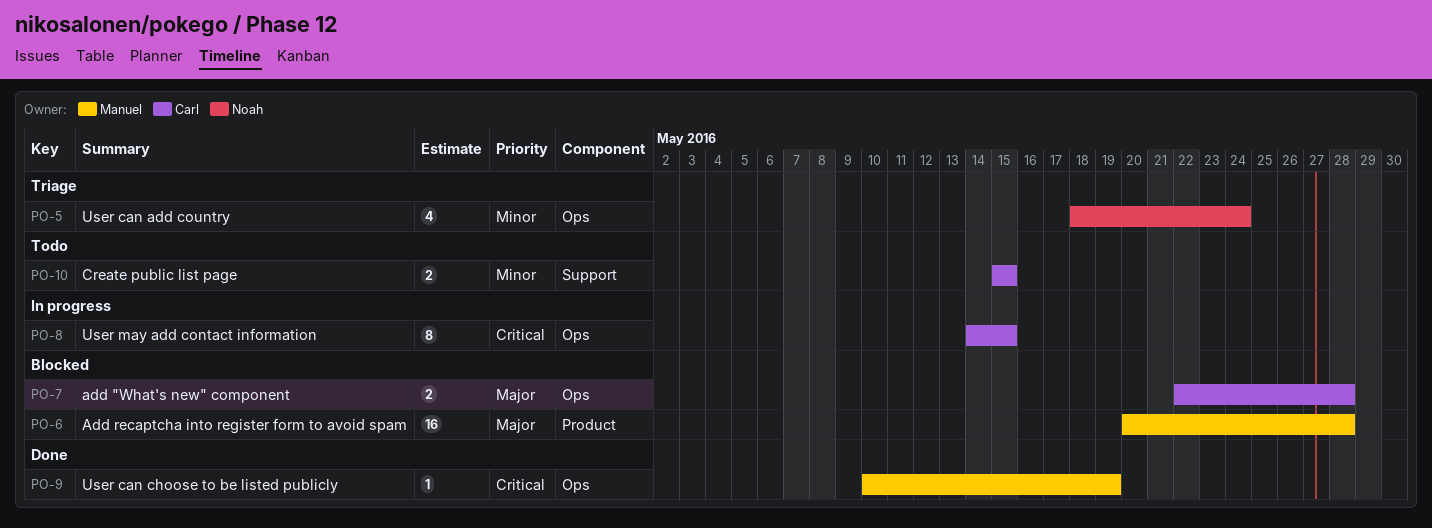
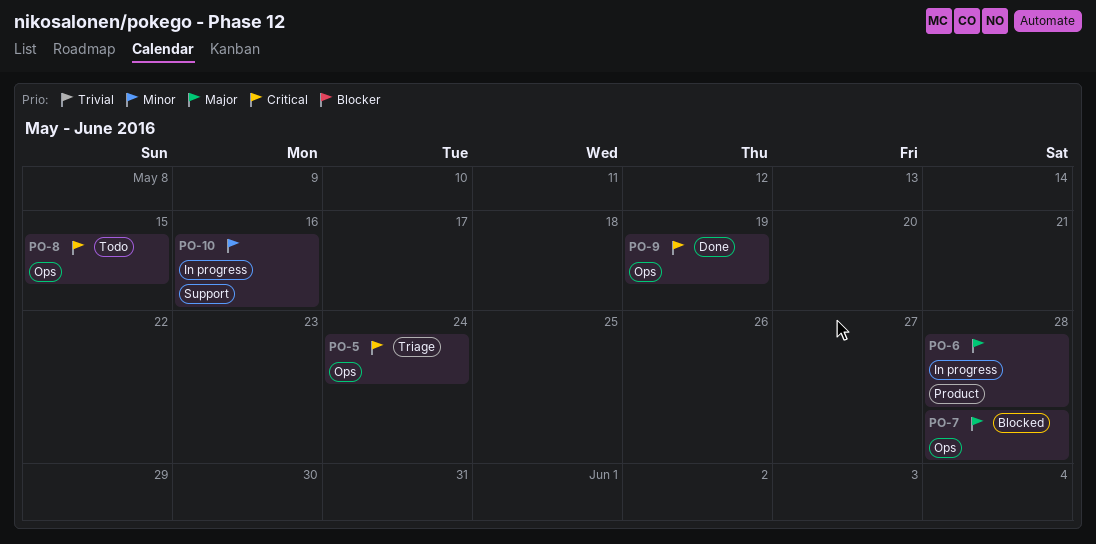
PO-5, priority: Minor -> Critical
PO-6, status: Blocked -> In progress
PO-8, status: In progress -> Todo
PO-10, status: Todo -> In progress
PO-10, due: May 15 -> May 16

